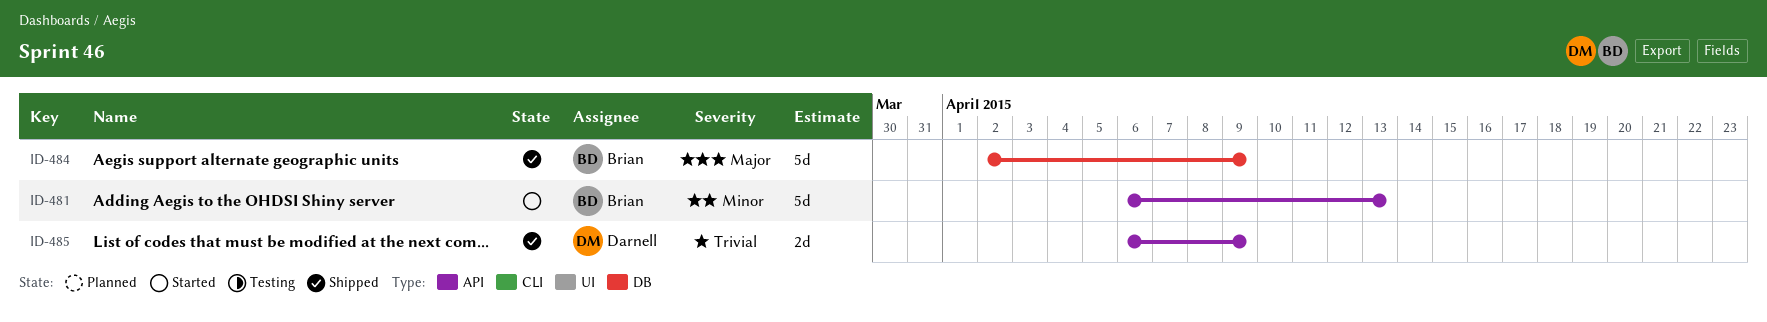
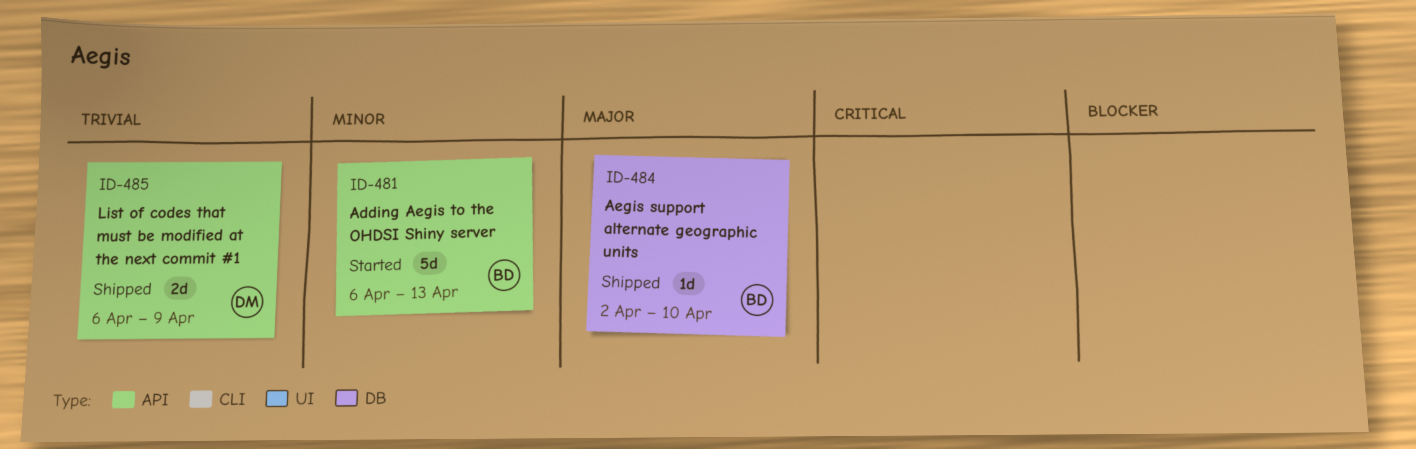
ID-484, estimate: 5d -> 1d
ID-484, due: Apr 9 -> Apr 10

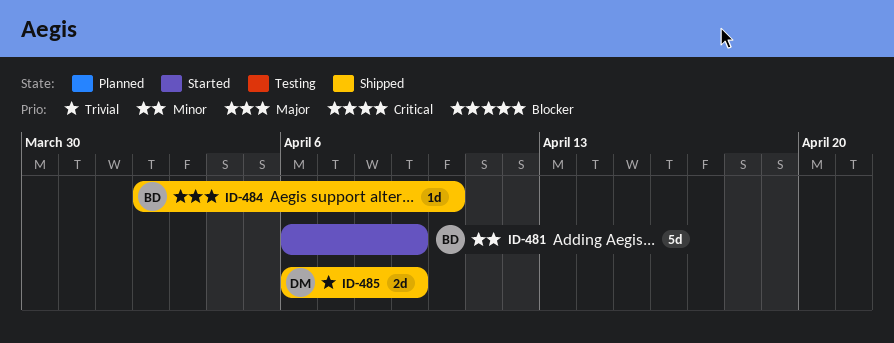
ID-481, due: Apr 13 -> Apr 9

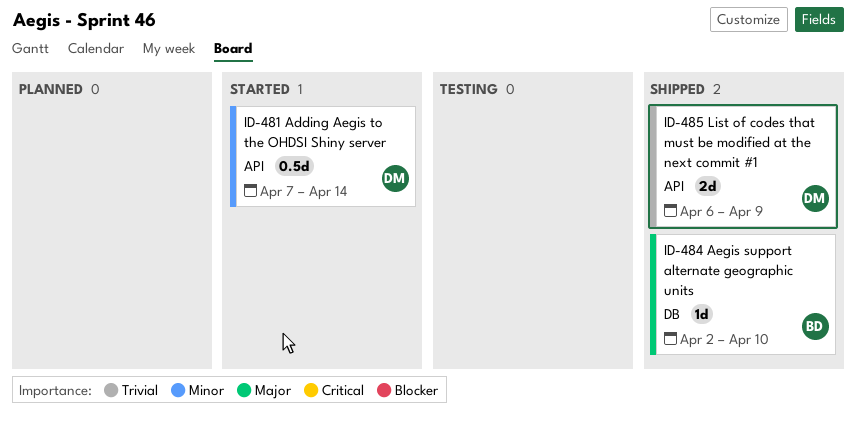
ID-481, owner: BD -> DM
ID-481, estimate: 5d -> 0.5d
ID-481, start: Apr 6 -> Apr 7
ID-481, due: Apr 9 -> Apr 14

